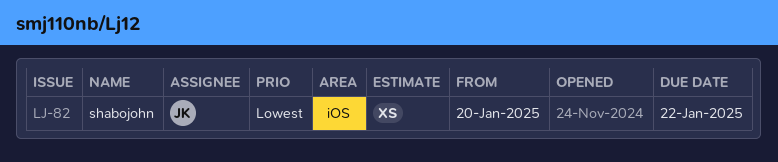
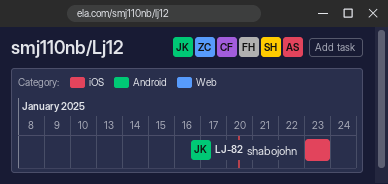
LJ-82, start: Jan 20 -> Jan 23
LJ-82, due: Jan 22 -> Jan 23

